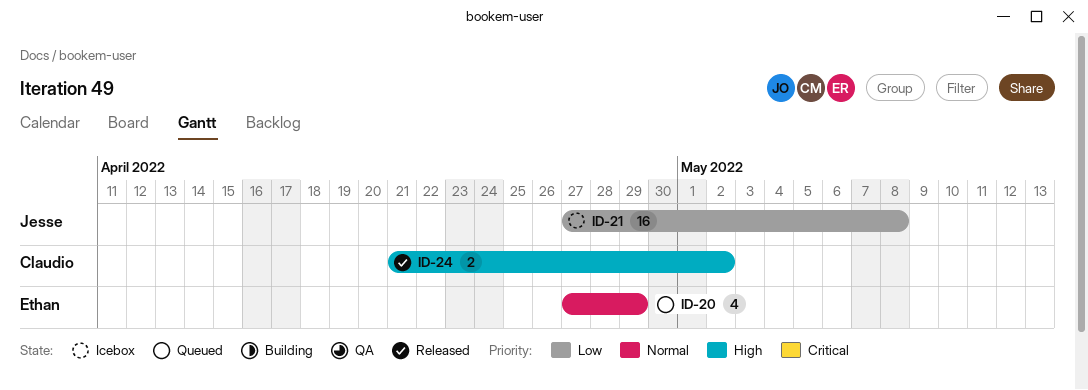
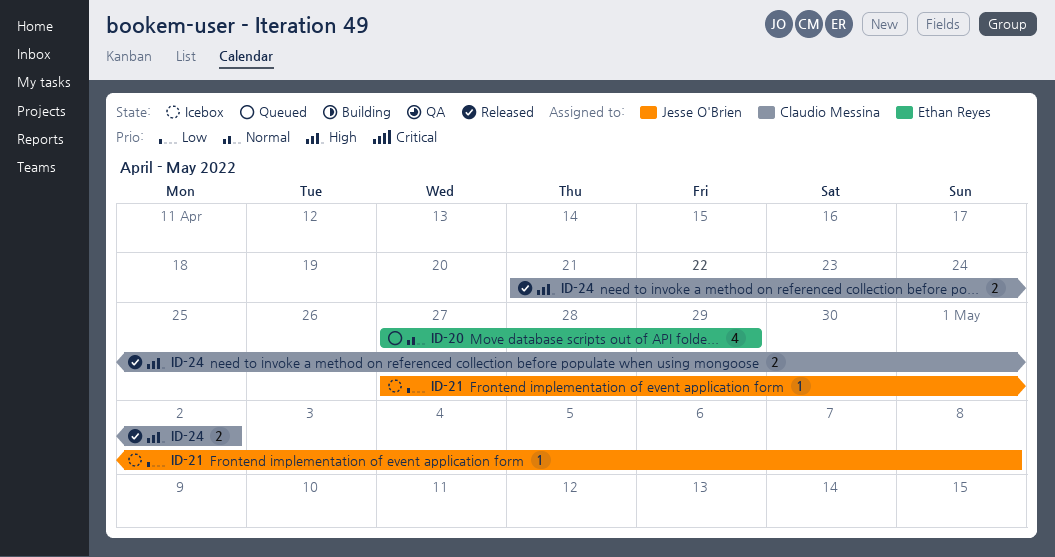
ID-21, estimate: 16 -> 1

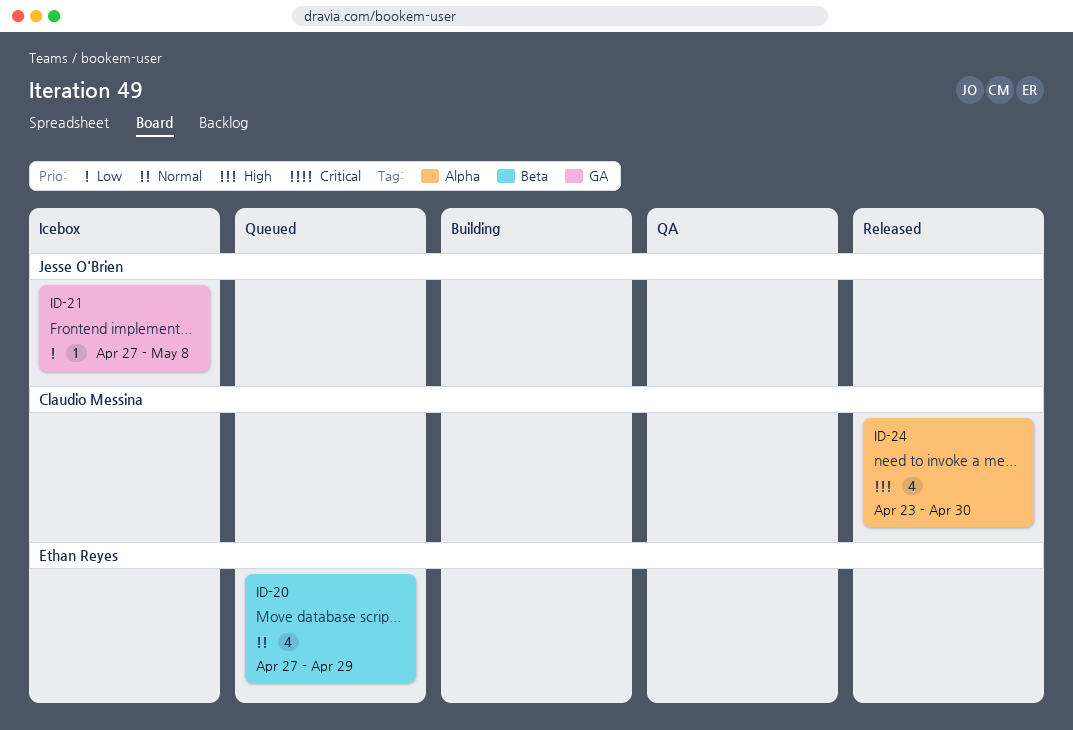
ID-24, estimate: 2 -> 4
ID-24, start: Apr 21 -> Apr 23
ID-24, due: May 2 -> Apr 30

